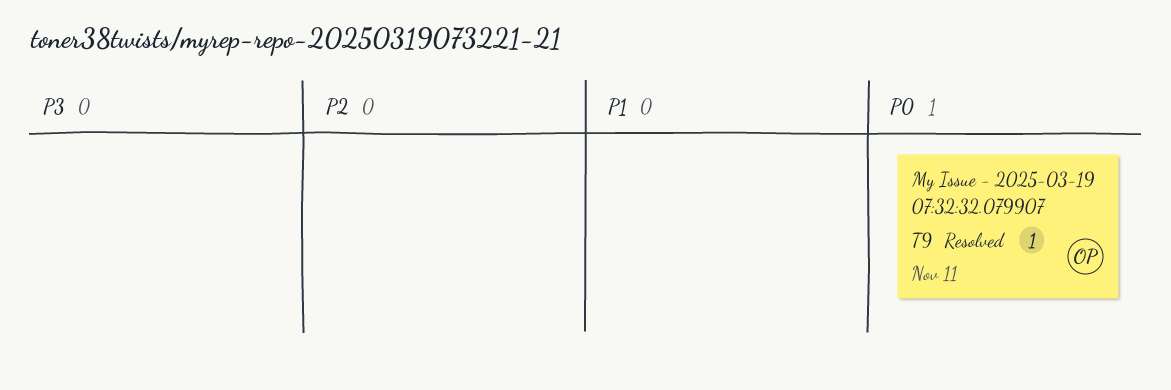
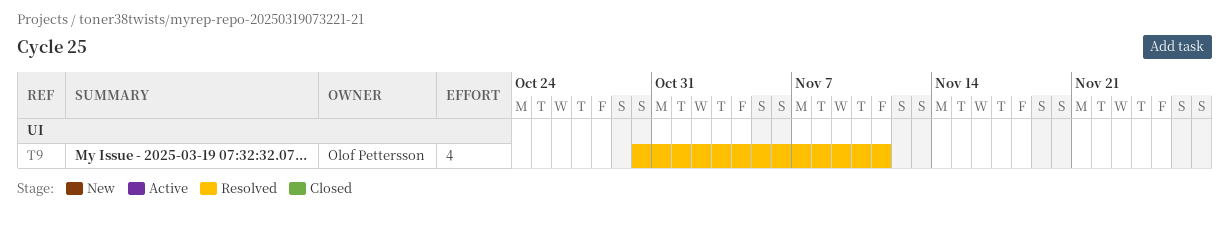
T9, estimate: 1 -> 4

